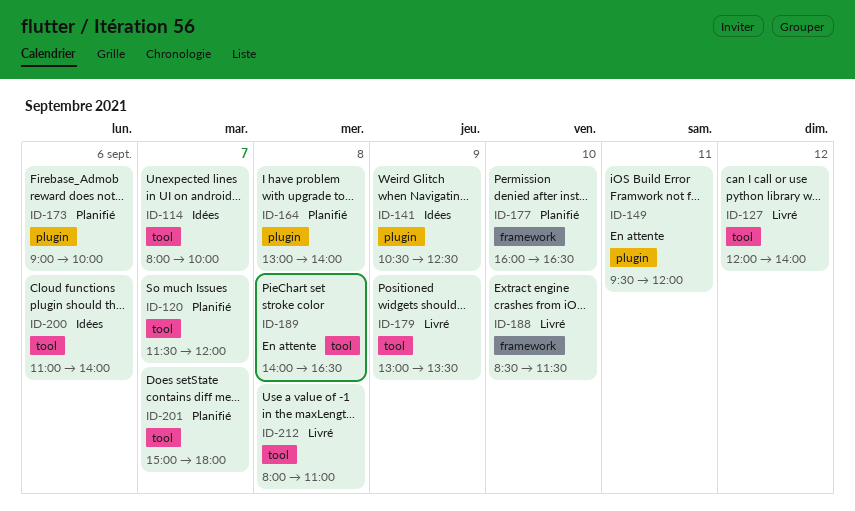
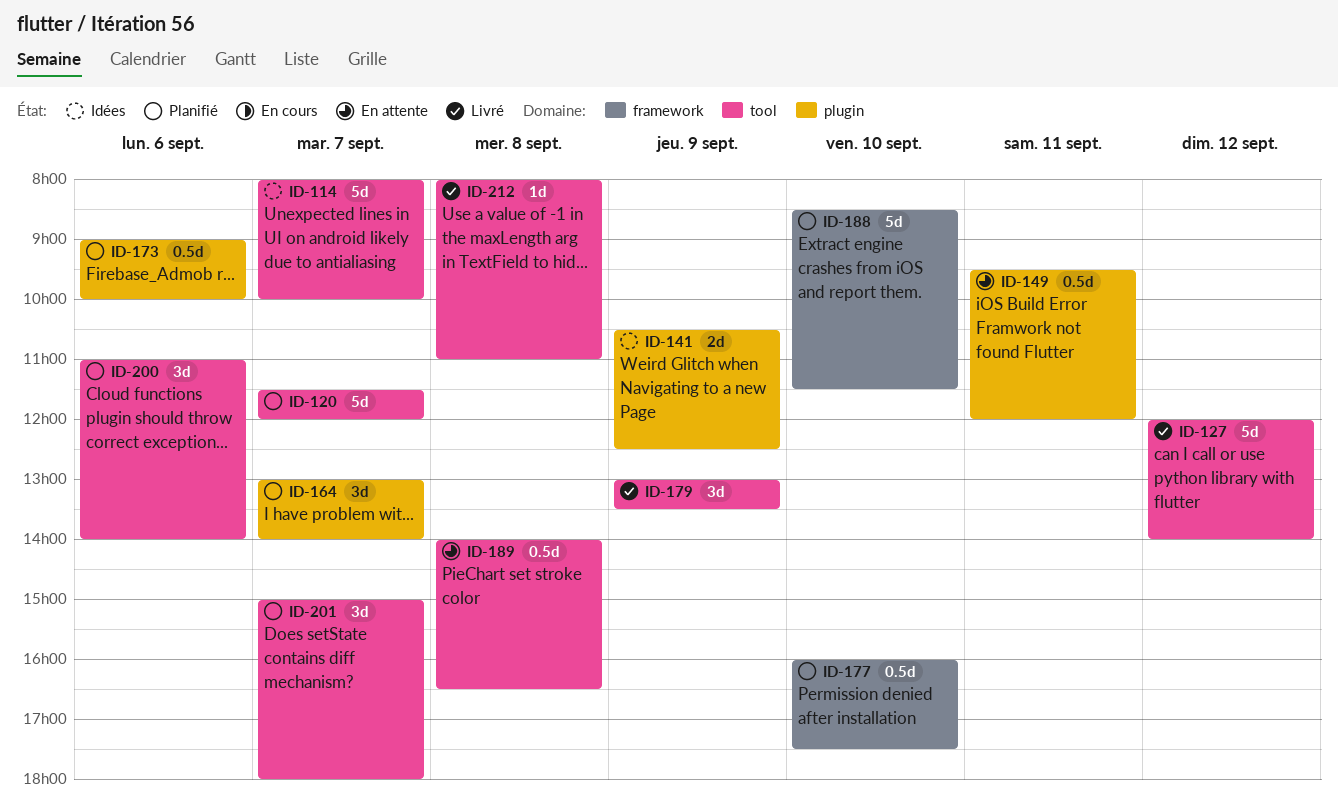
ID-164, day: Sep 8 -> Sep 7
ID-177, ends: 16:30 -> 17:30
ID-188, status: Livré -> Planifié
ID-200, status: Idées -> Planifié

